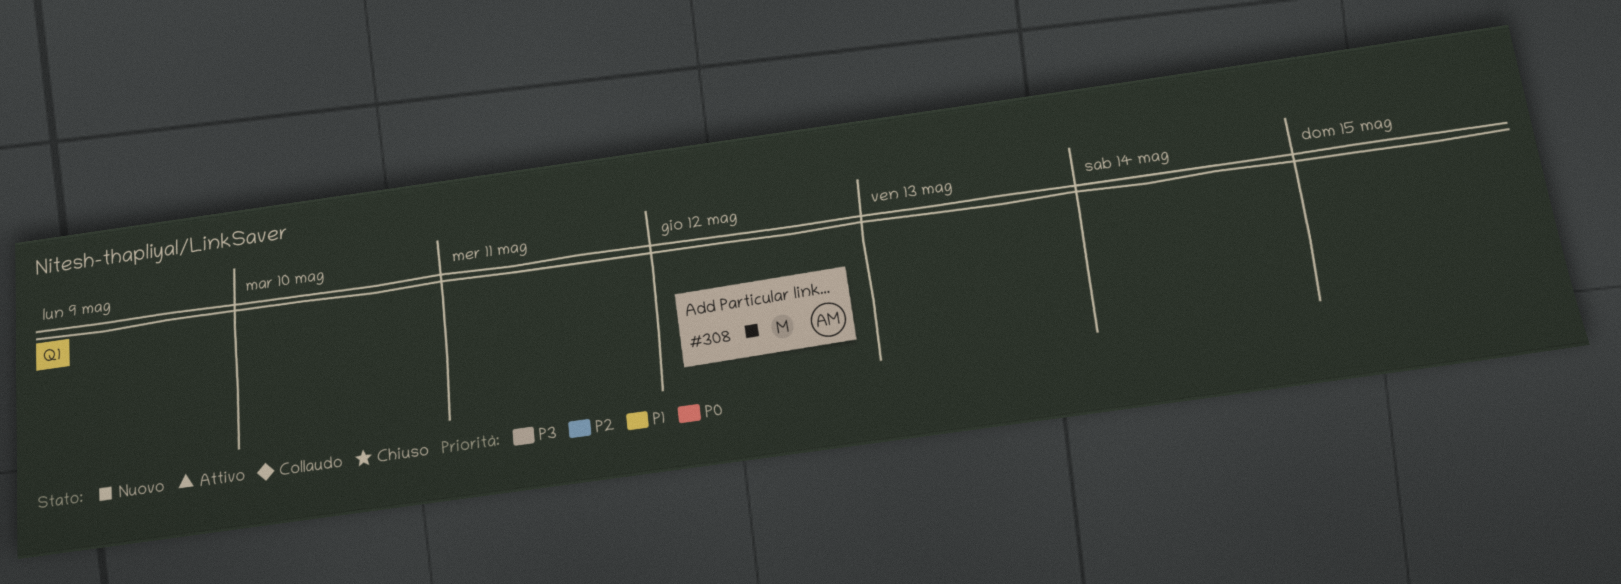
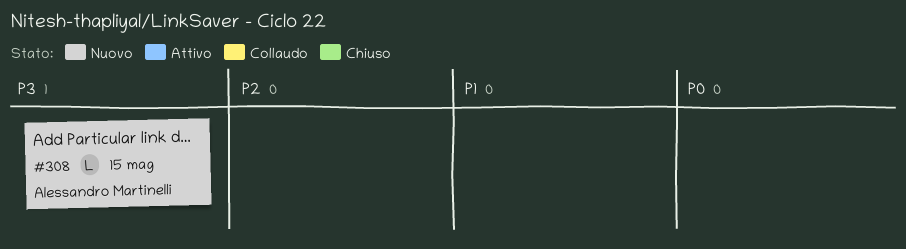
#308, estimate: M -> L
#308, due: May 12 -> May 15

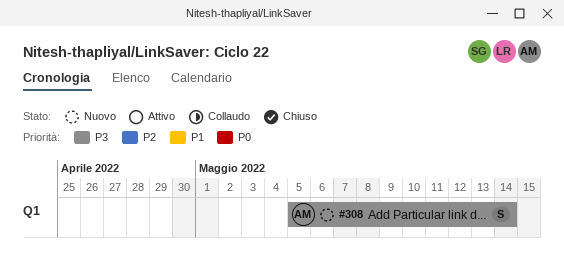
#308, estimate: L -> S
#308, due: May 15 -> May 14

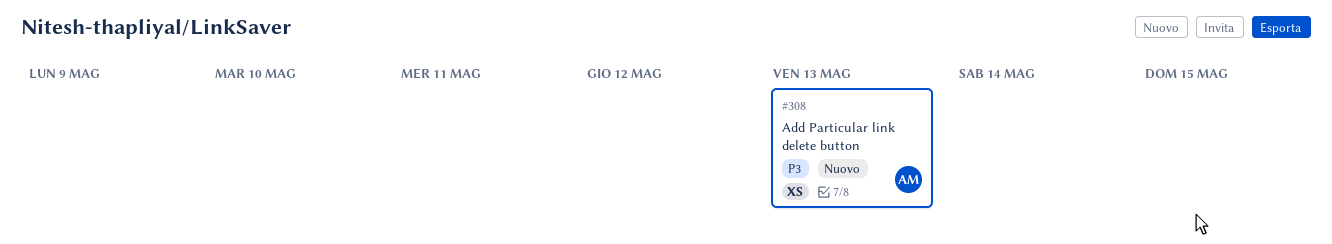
#308, estimate: S -> XS
#308, due: May 14 -> May 13

